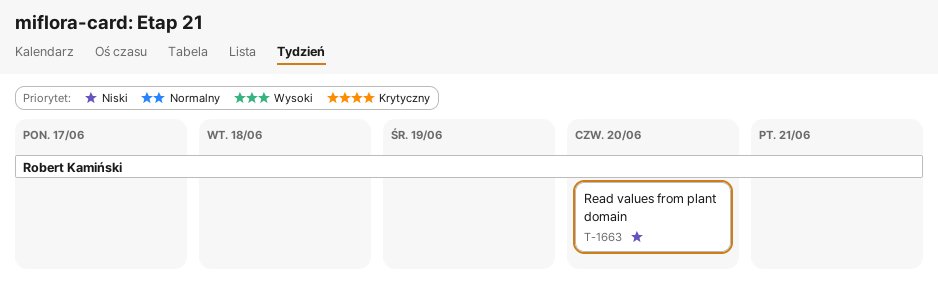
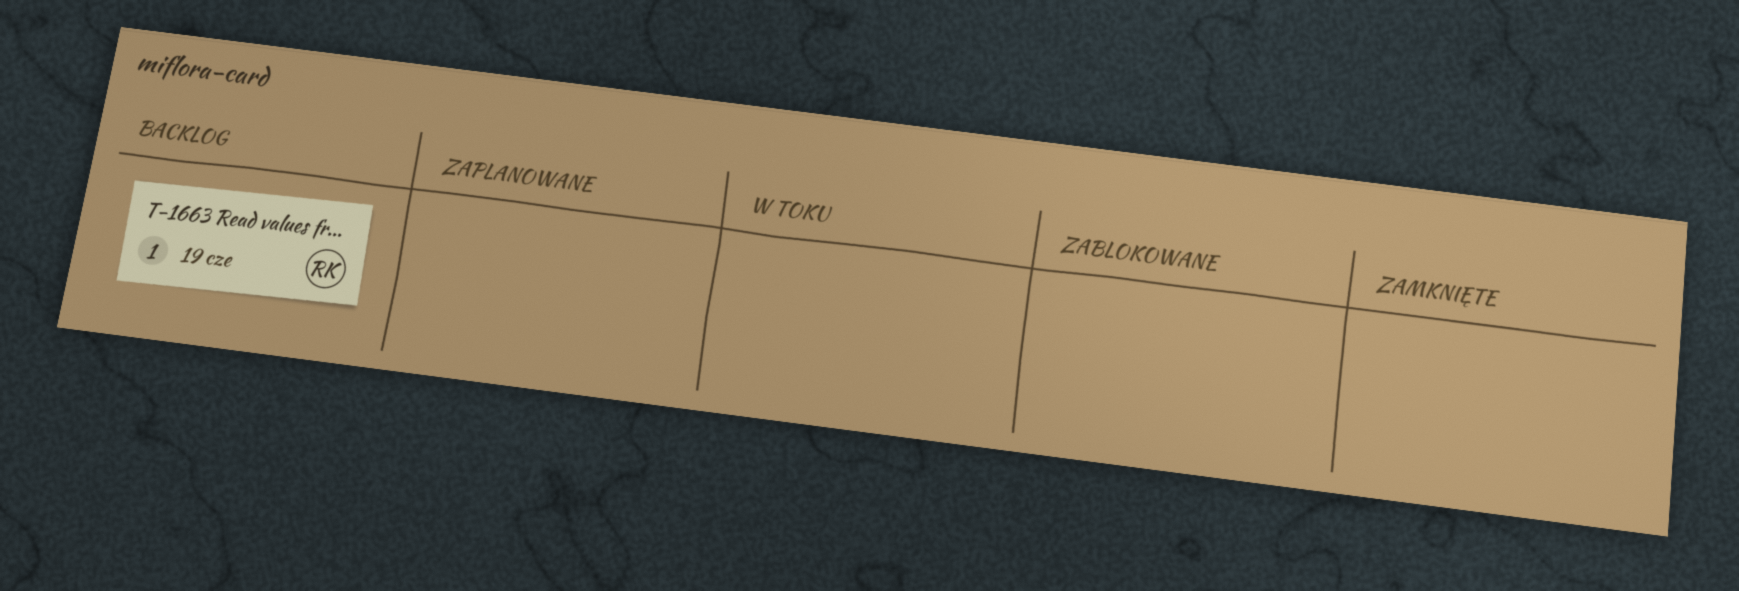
T-1663, due: Jun 20 -> Jun 19

